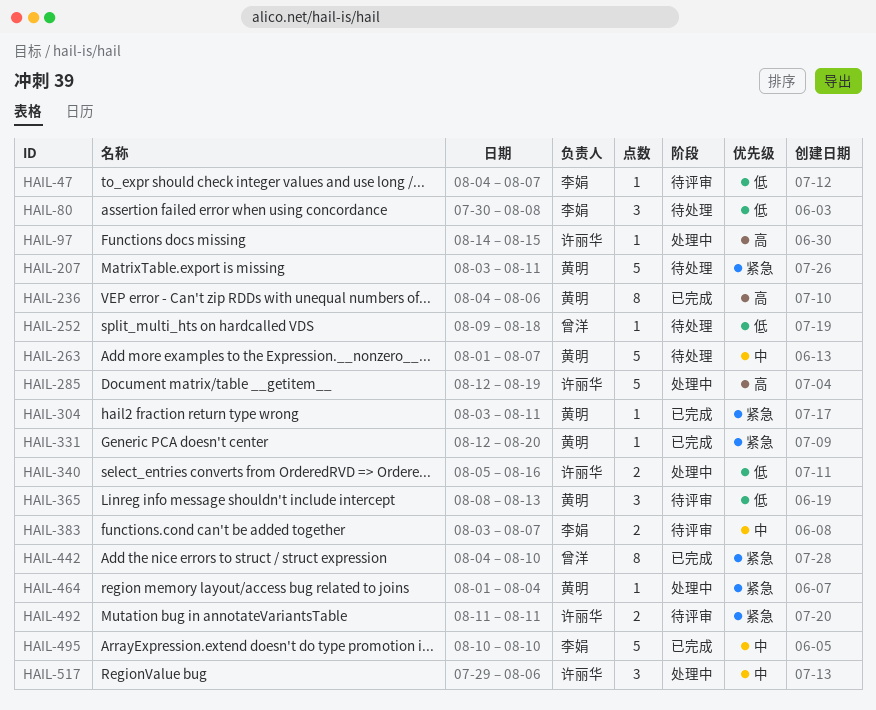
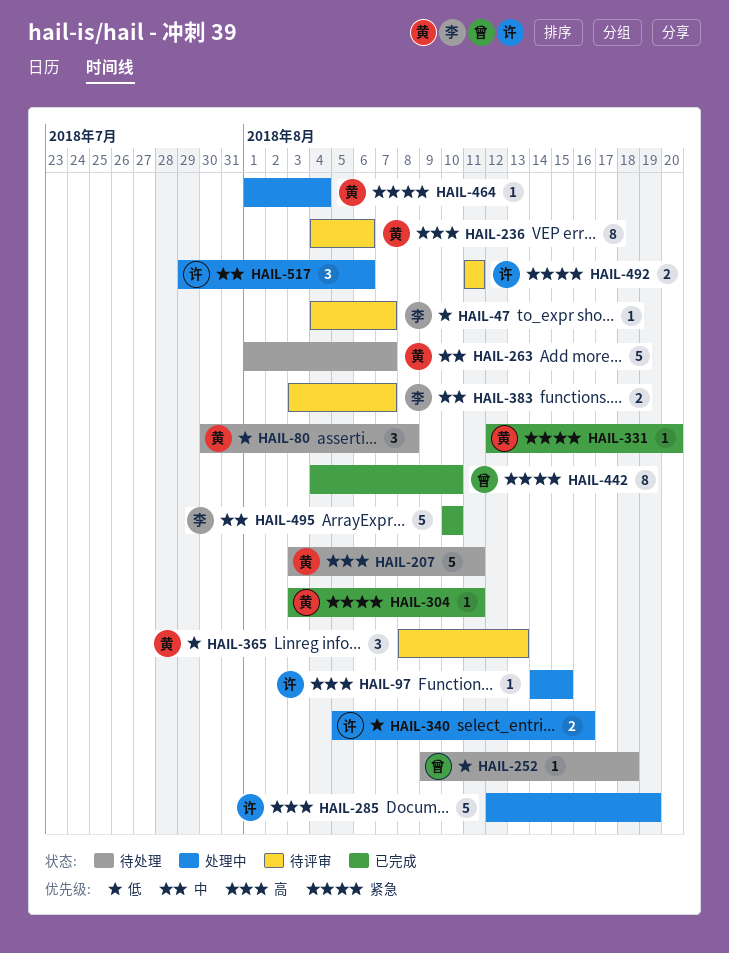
HAIL-80, owner: 李娟 -> 黄明
HAIL-207, priority: 紧急 -> 高
HAIL-236, status: 已完成 -> 待评审

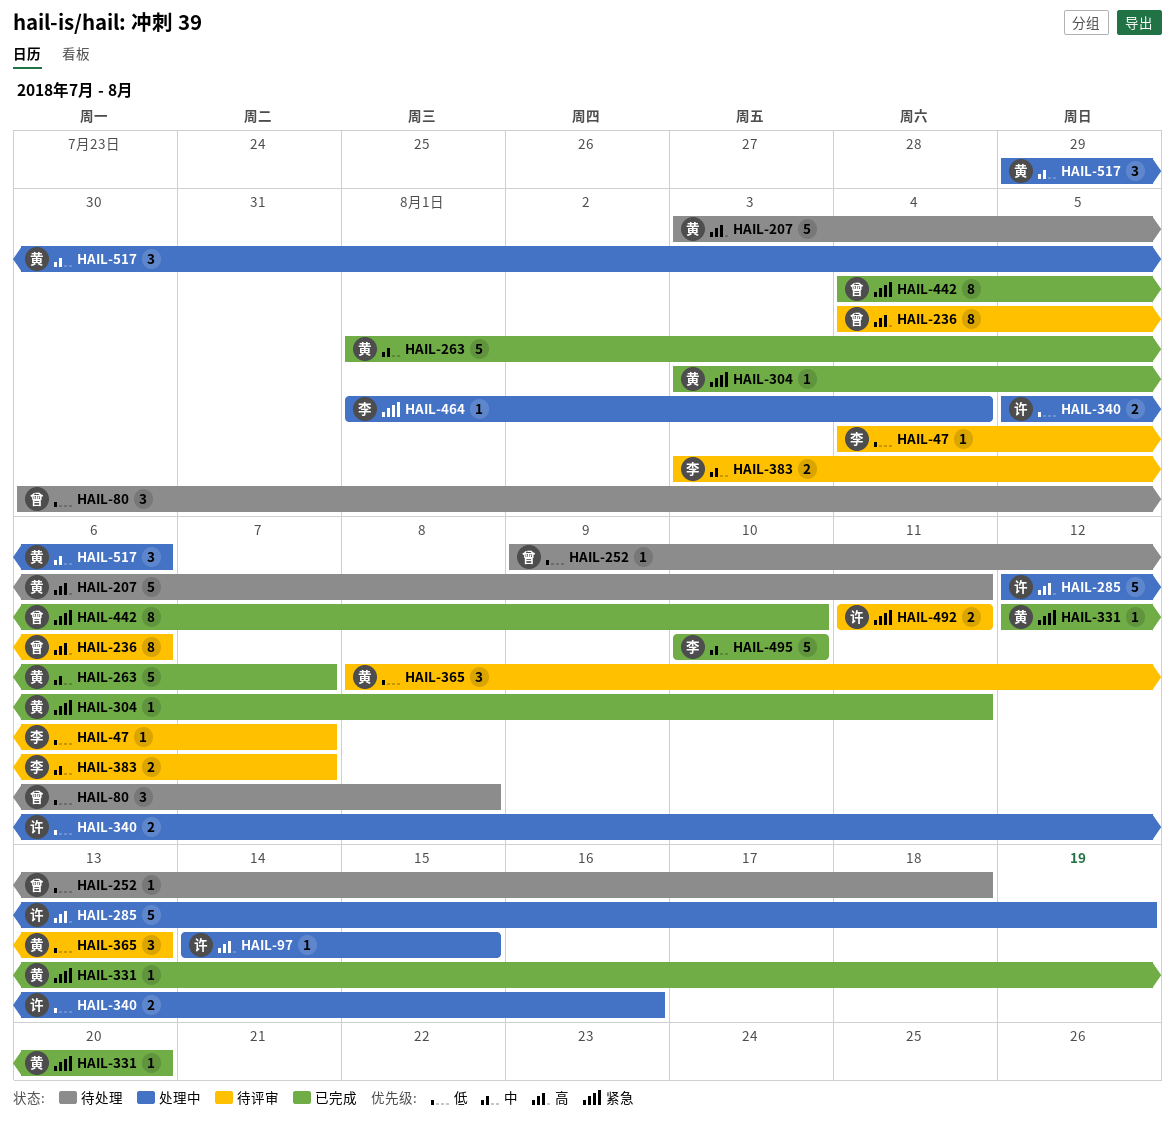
HAIL-80, owner: 黄 -> 曾
HAIL-236, owner: 黄 -> 曾
HAIL-263, status: 待处理 -> 已完成
HAIL-464, owner: 黄 -> 李
HAIL-517, owner: 许 -> 黄

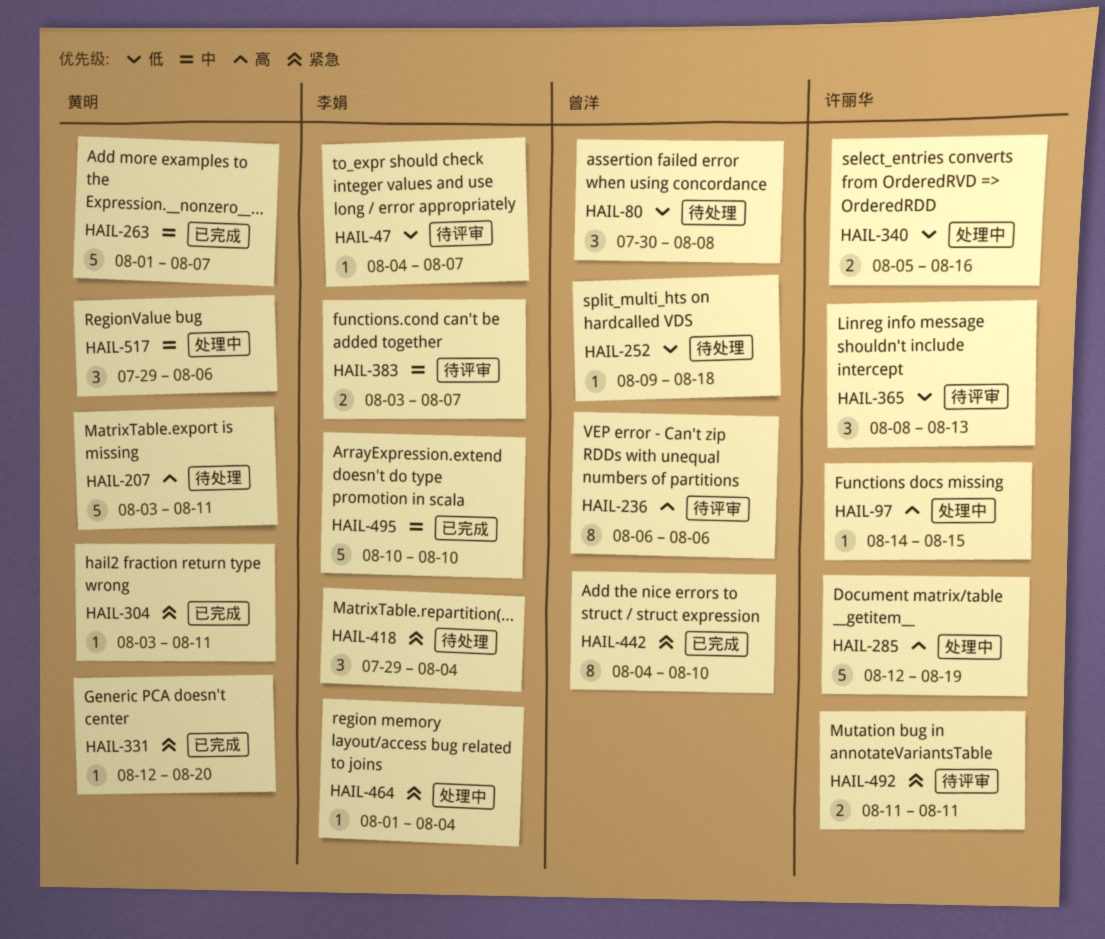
HAIL-236, start: Aug 4 -> Aug 6
HAIL-365, owner: 黄明 -> 许丽华
HAIL-418: none -> present

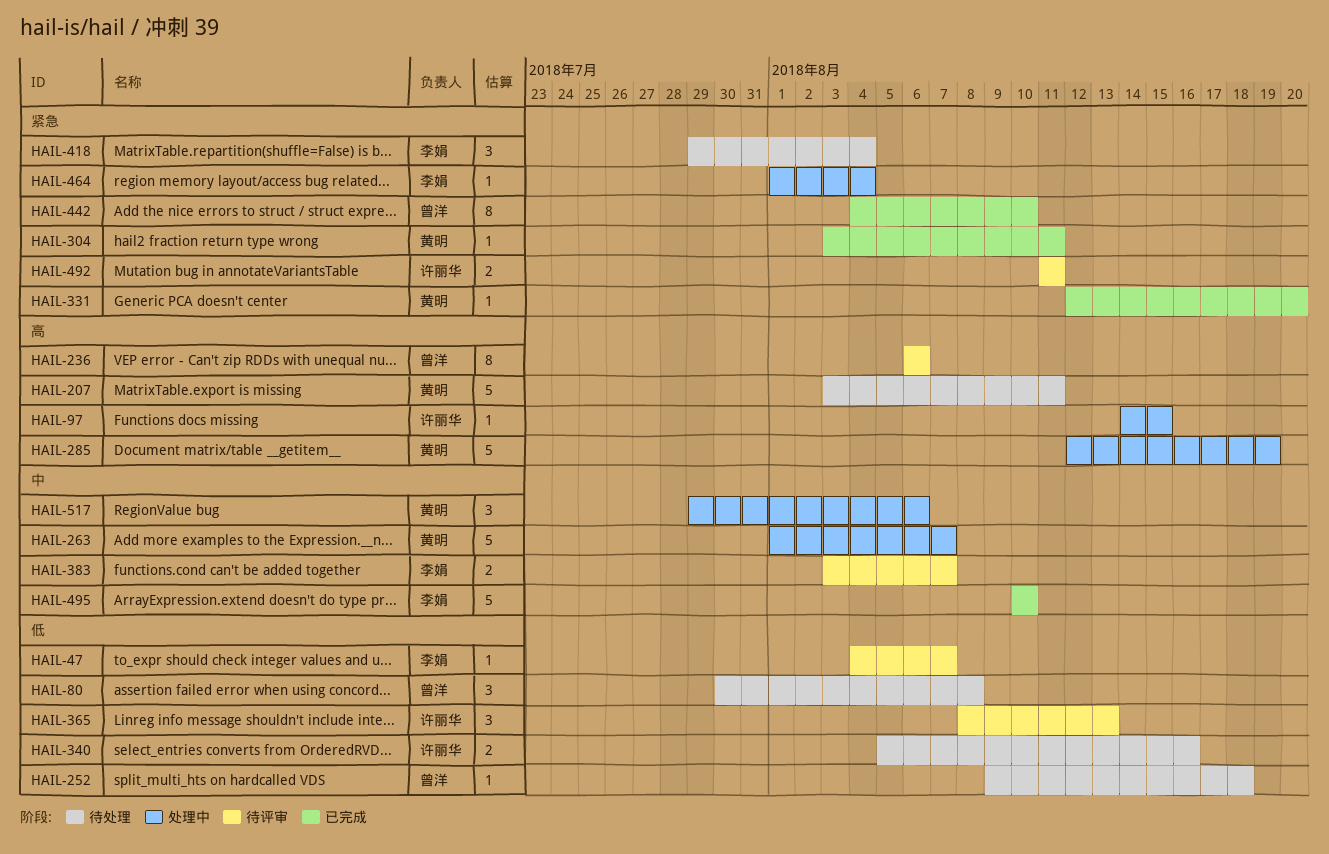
HAIL-263, status: 已完成 -> 处理中
HAIL-285, owner: 许丽华 -> 黄明
HAIL-340, status: 处理中 -> 待处理

